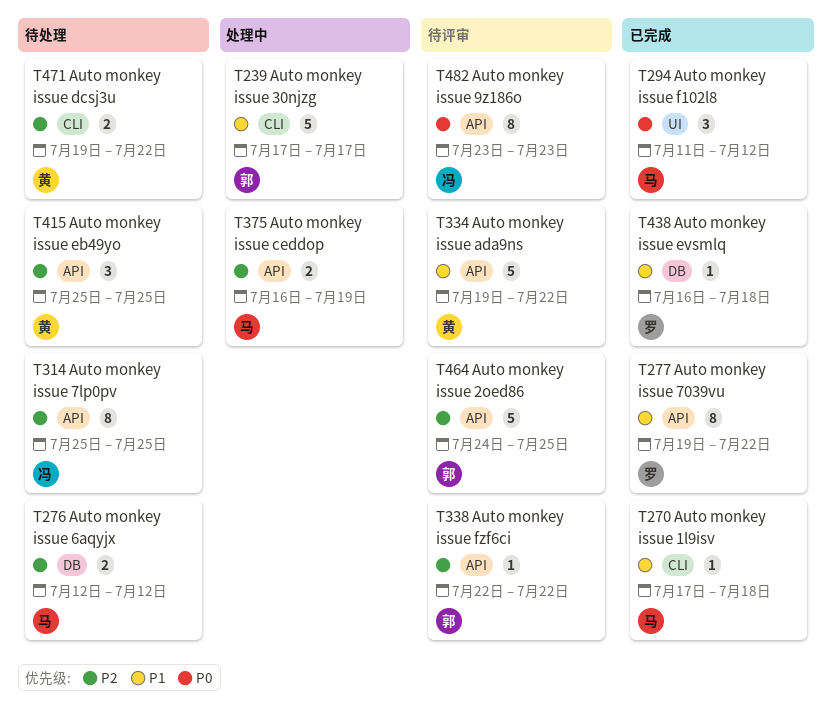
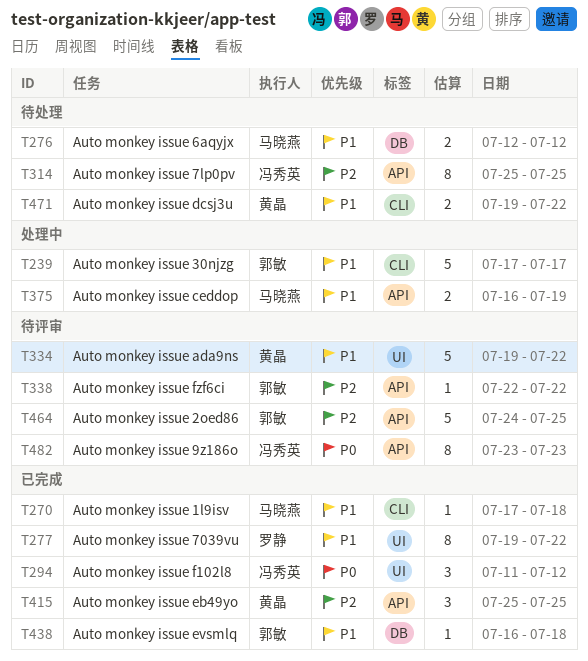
T276, priority: P2 -> P1
T277, label: API -> UI
T294, owner: 马晓燕 -> 冯秀英
T334, label: API -> UI
T375, priority: P2 -> P1
T415, status: 待处理 -> 已完成
T438, owner: 罗静 -> 郭敏
T471, priority: P2 -> P1

